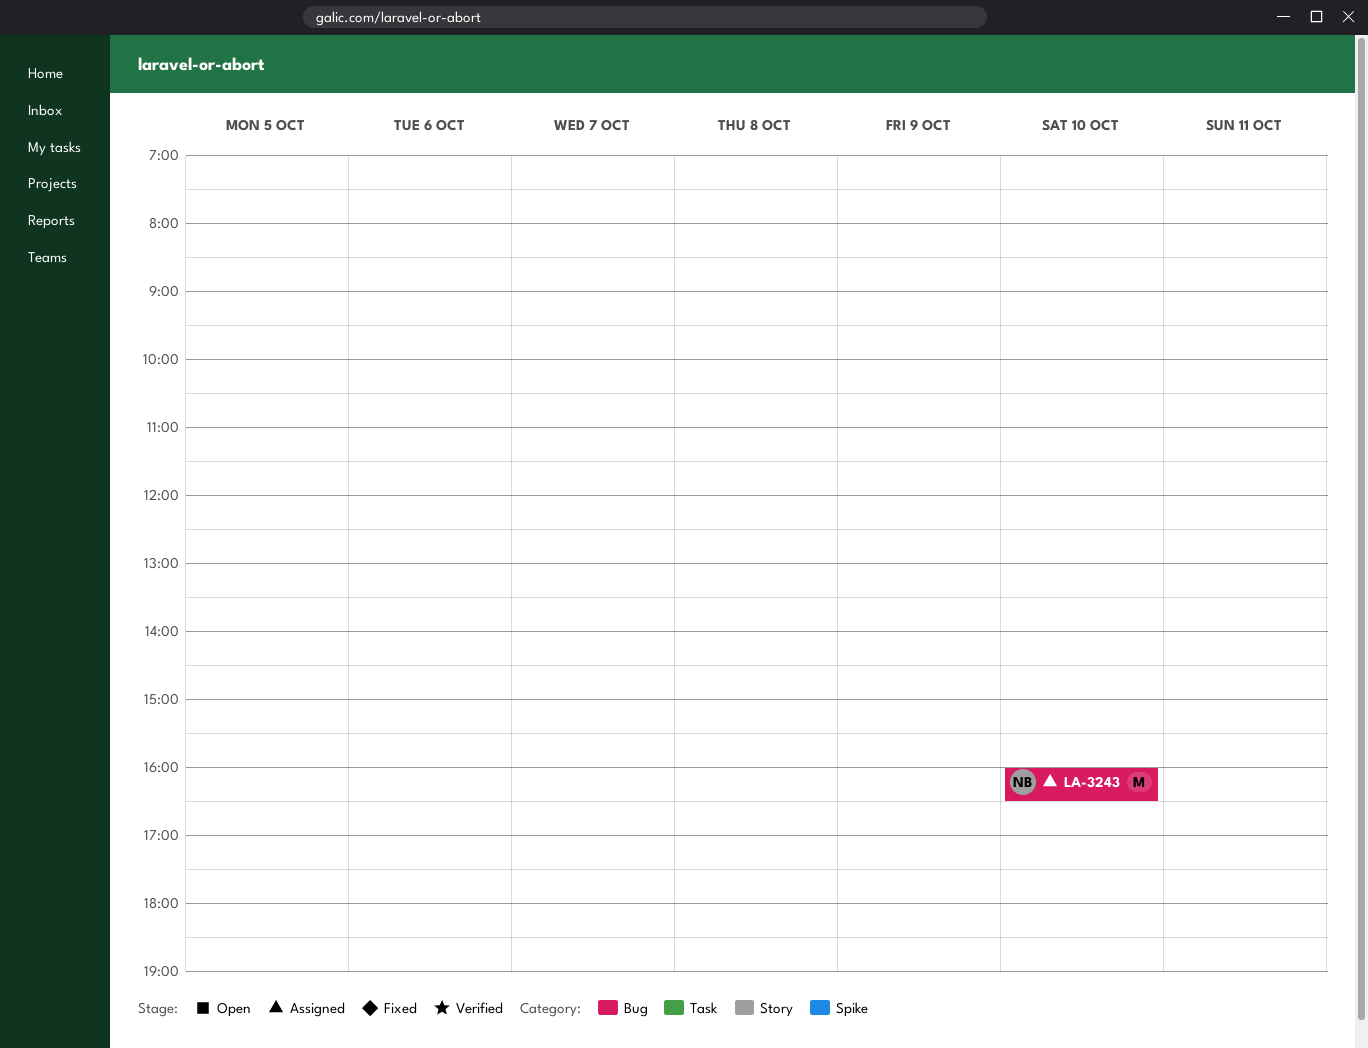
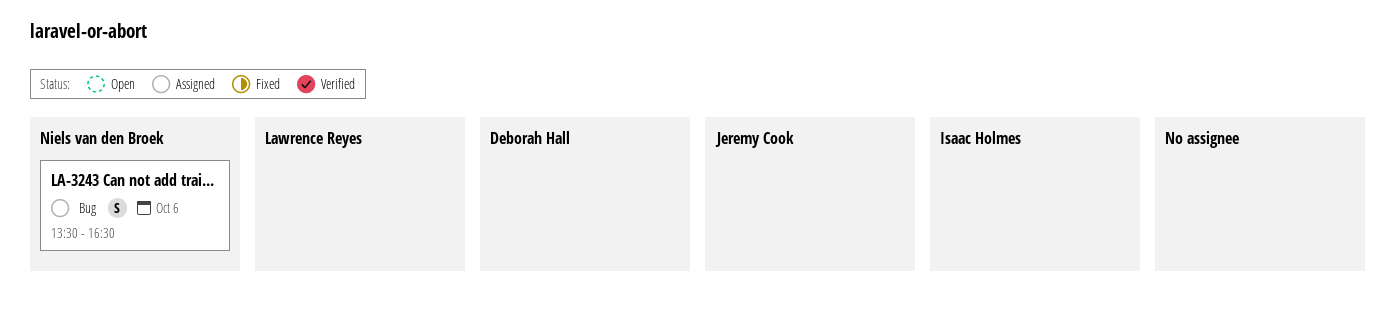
LA-3243, estimate: M -> S
LA-3243, day: Oct 10 -> Oct 6
LA-3243, begins: 16:00 -> 13:30

